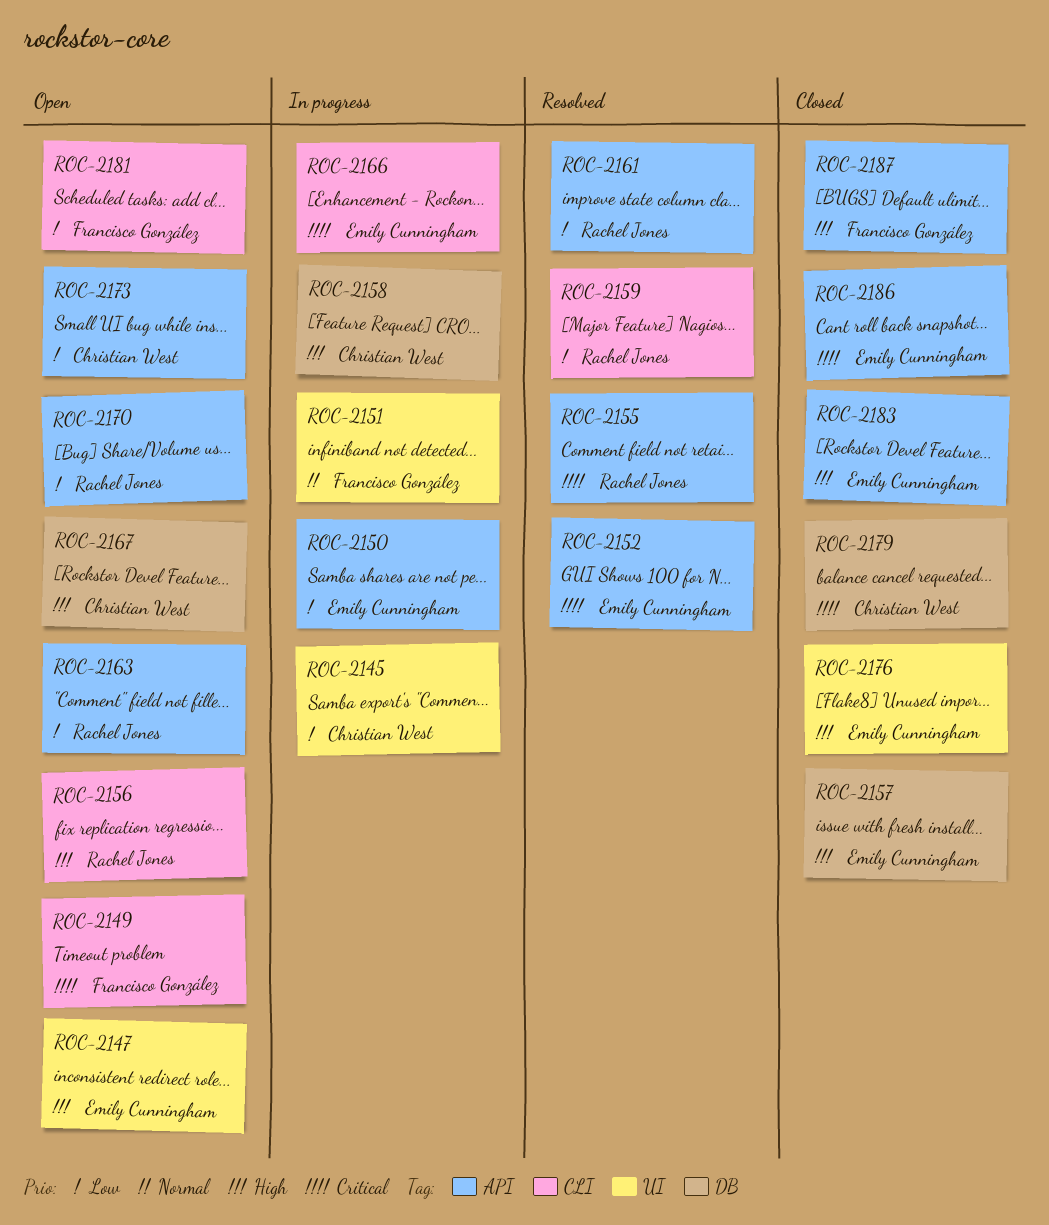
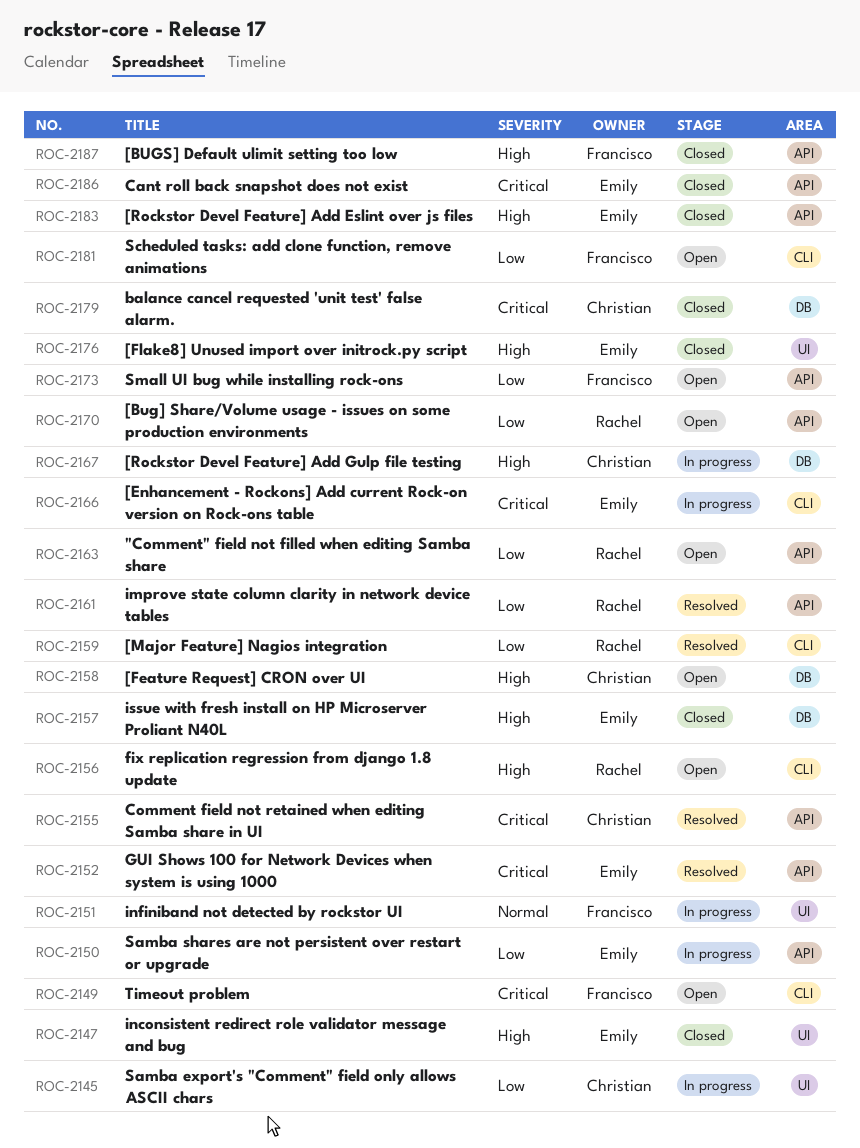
ROC-2147, status: Open -> Closed
ROC-2155, owner: Rachel Jones -> Christian West
ROC-2158, status: In progress -> Open
ROC-2167, status: Open -> In progress
ROC-2173, owner: Christian West -> Francisco González

